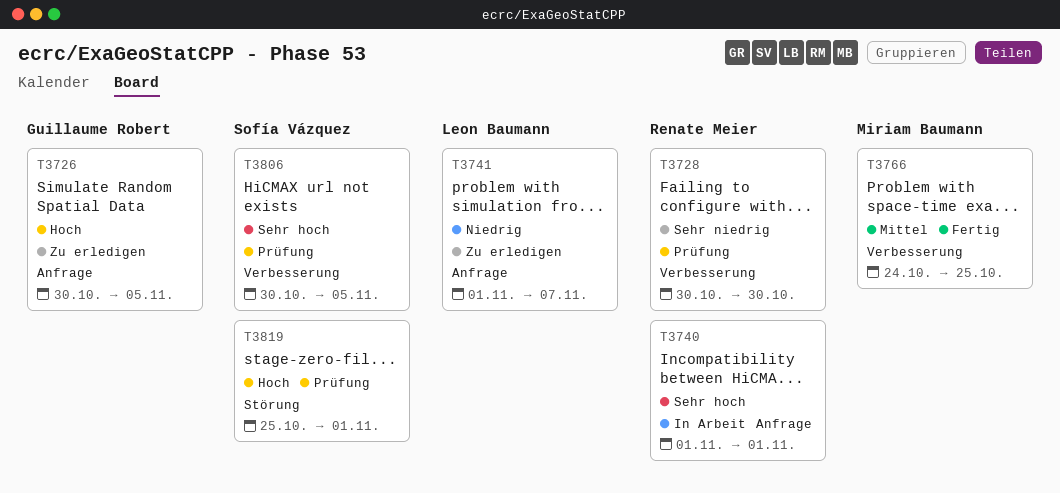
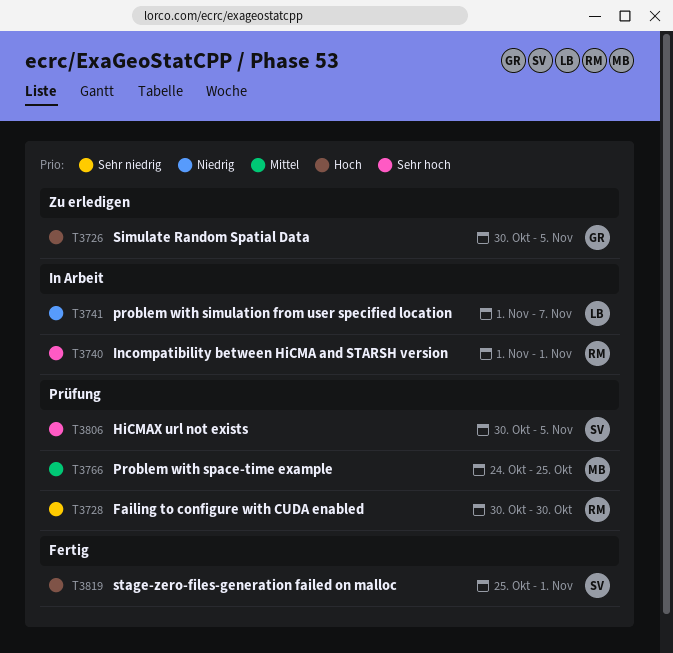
T3741, status: Zu erledigen -> In Arbeit
T3766, status: Fertig -> Prüfung
T3819, status: Prüfung -> Fertig

